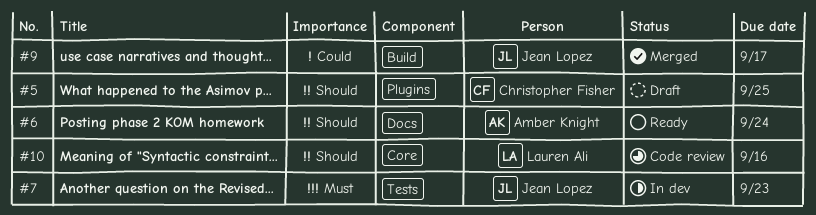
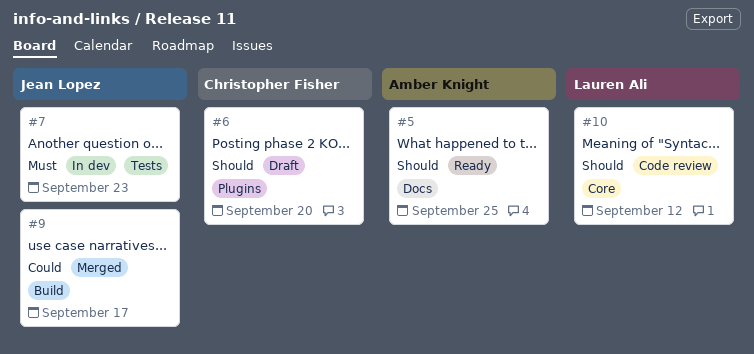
#5, status: Draft -> Ready
#5, owner: Christopher Fisher -> Amber Knight
#5, label: Plugins -> Docs
#6, status: Ready -> Draft
#6, owner: Amber Knight -> Christopher Fisher
#6, label: Docs -> Plugins
#6, due: Sep 24 -> Sep 20
#10, due: Sep 16 -> Sep 12

